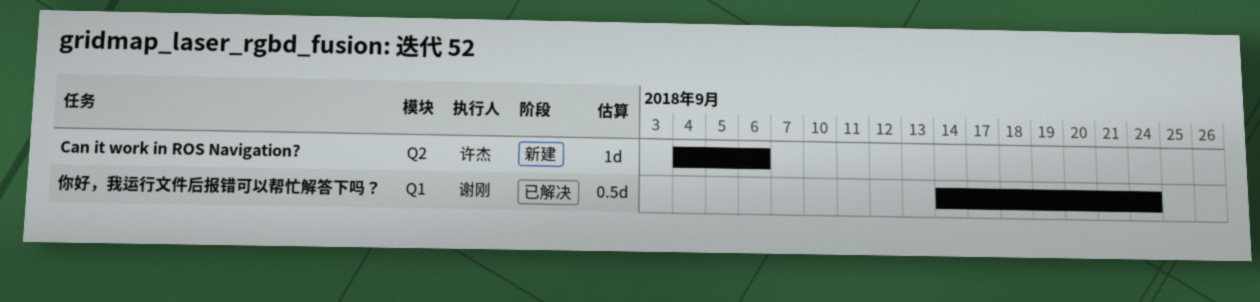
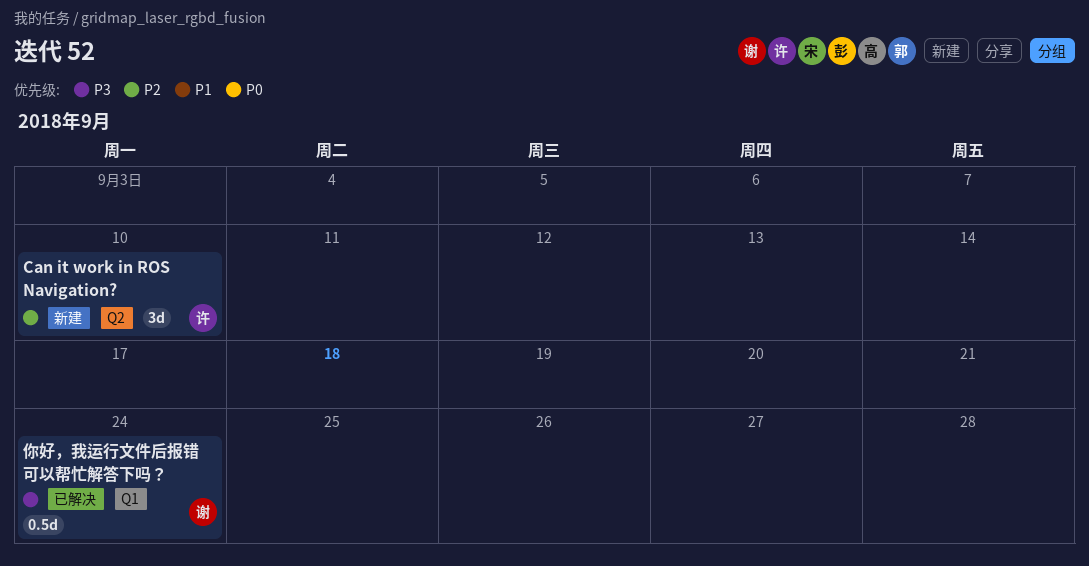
Can it work in ROS Navigation?, estimate: 1d -> 3d
Can it work in ROS Navigation?, due: Sep 6 -> Sep 10

